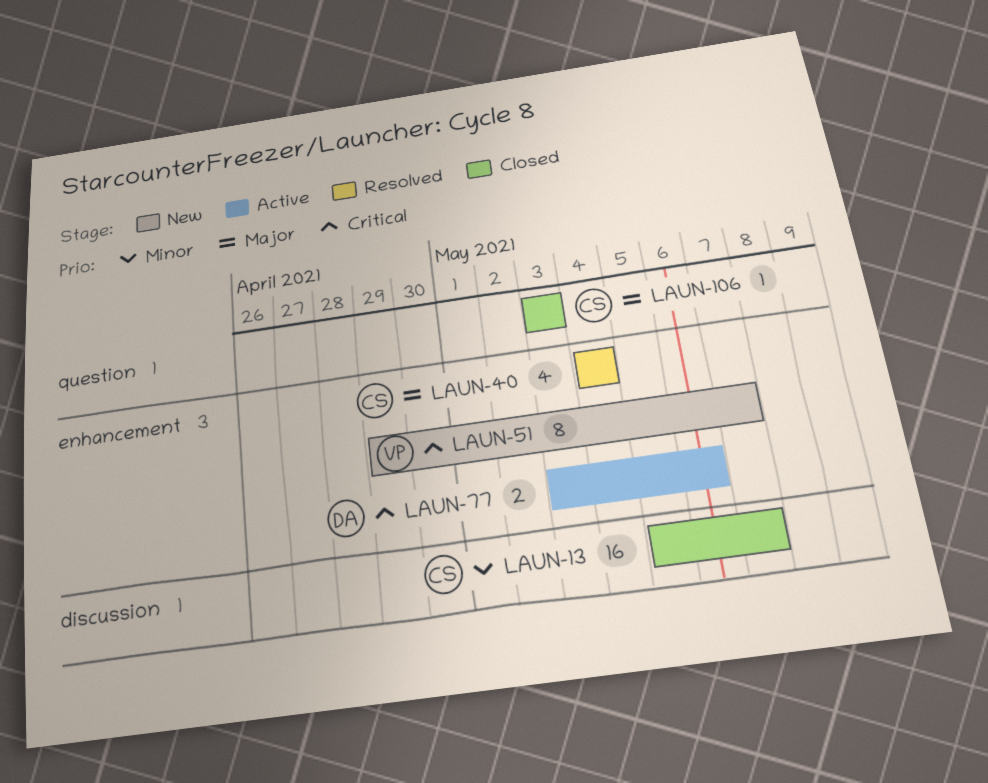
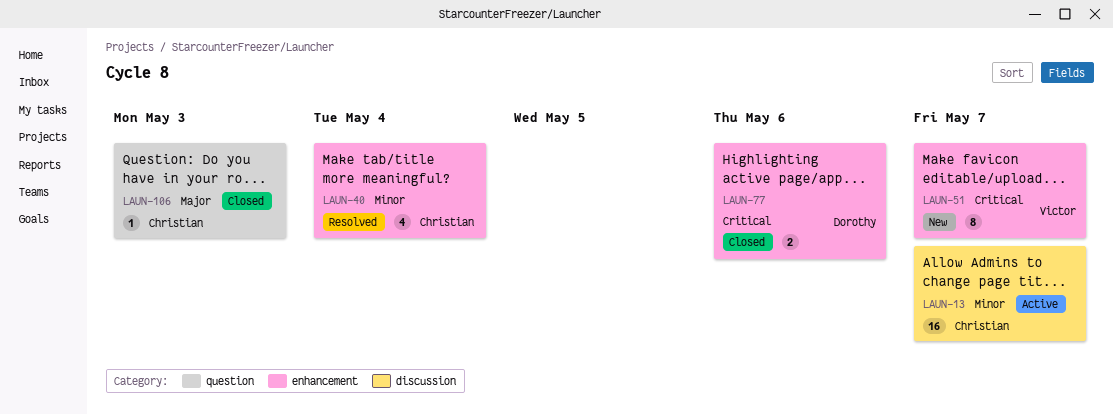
LAUN-13, status: Closed -> Active
LAUN-40, priority: Major -> Minor
LAUN-77, status: Active -> Closed

